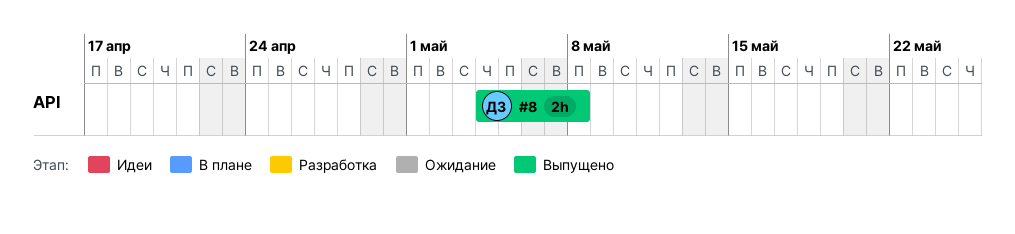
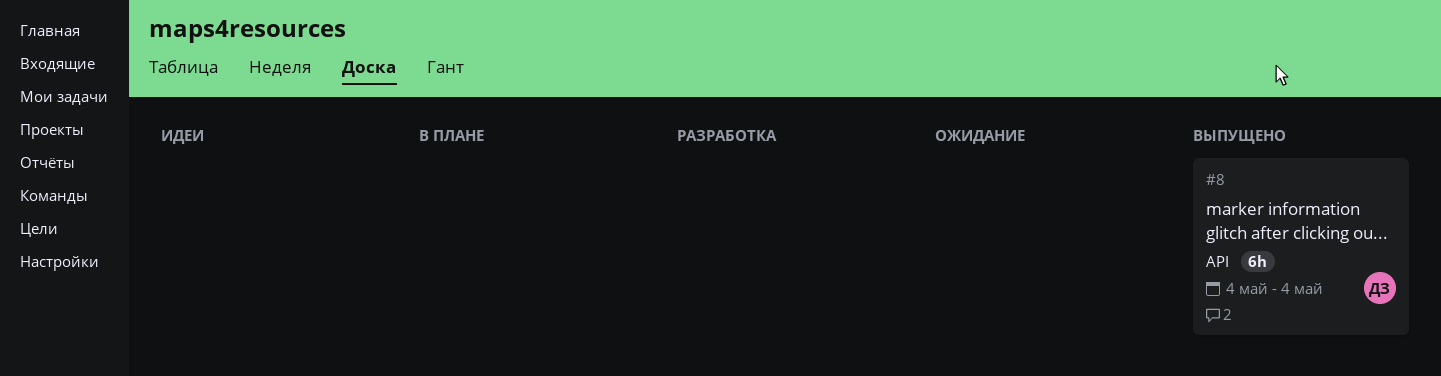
#8, estimate: 2h -> 6h
#8, due: May 8 -> May 4

